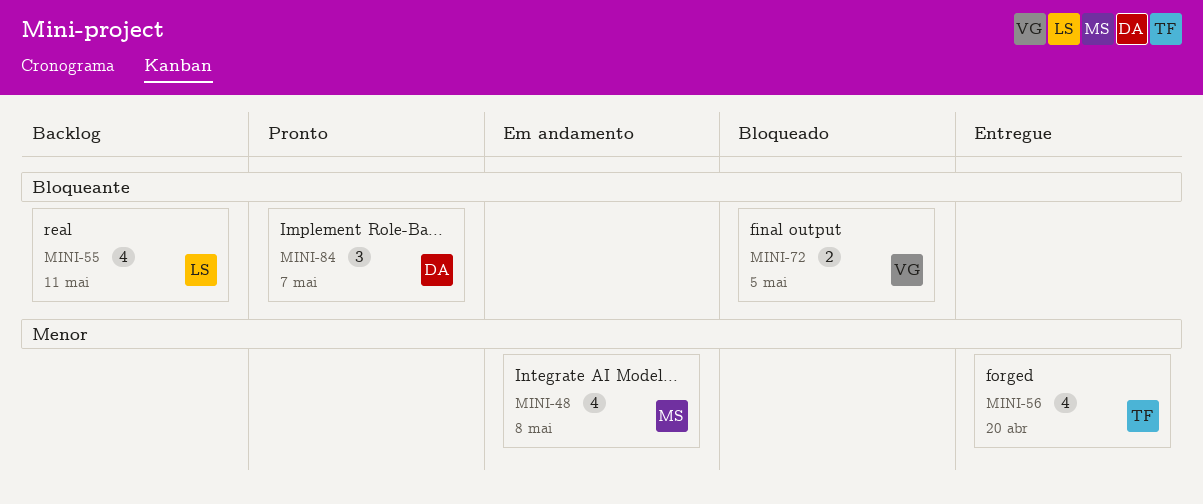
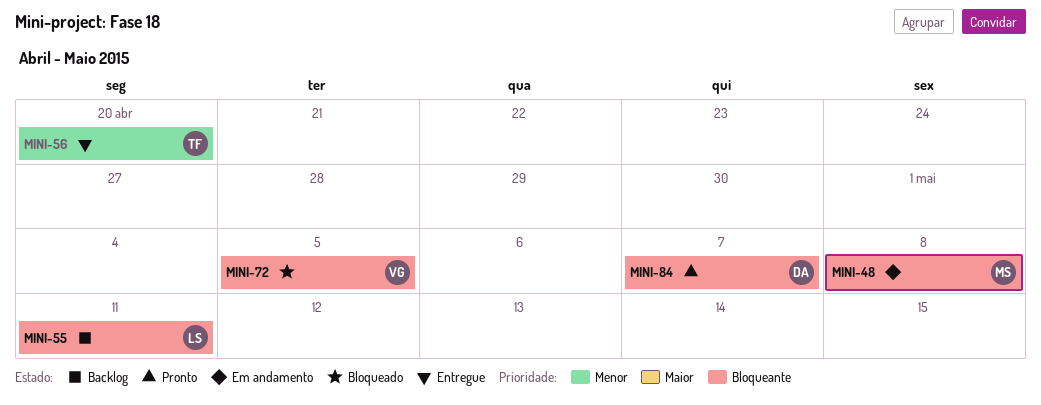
MINI-48, priority: Menor -> Bloqueante

